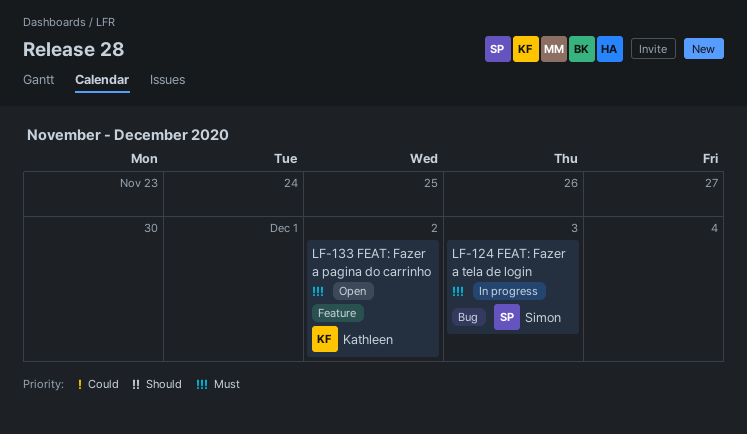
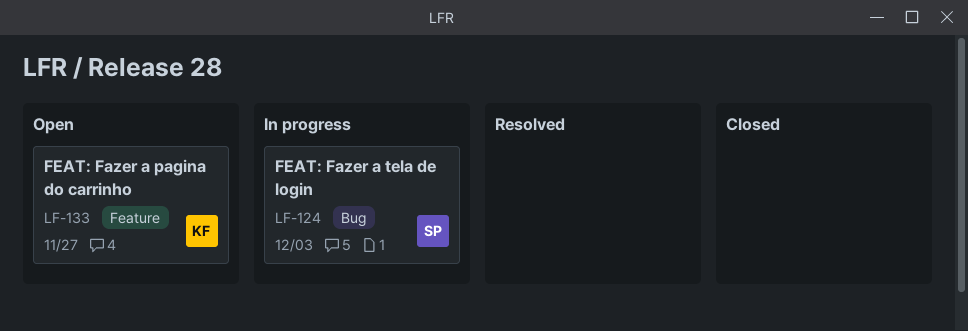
LF-133, due: Dec 2 -> Nov 27

